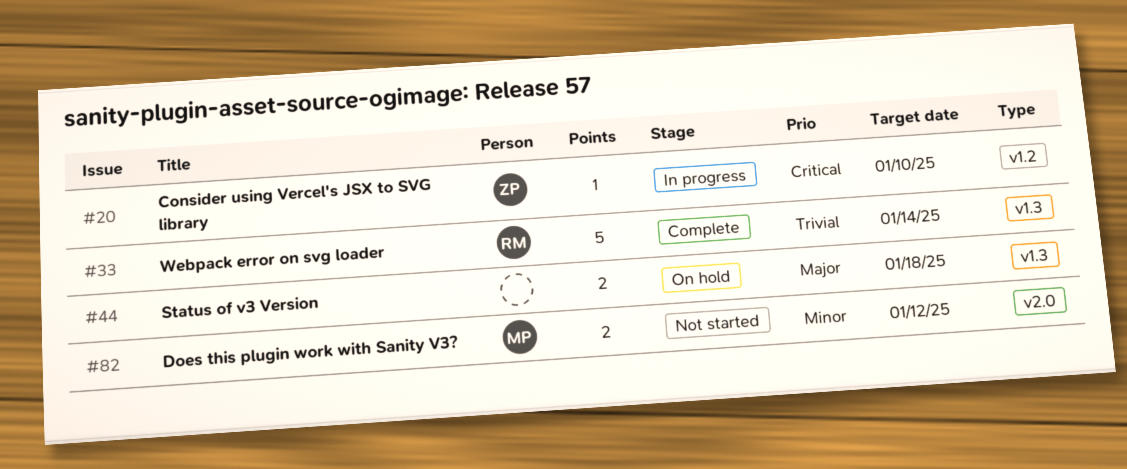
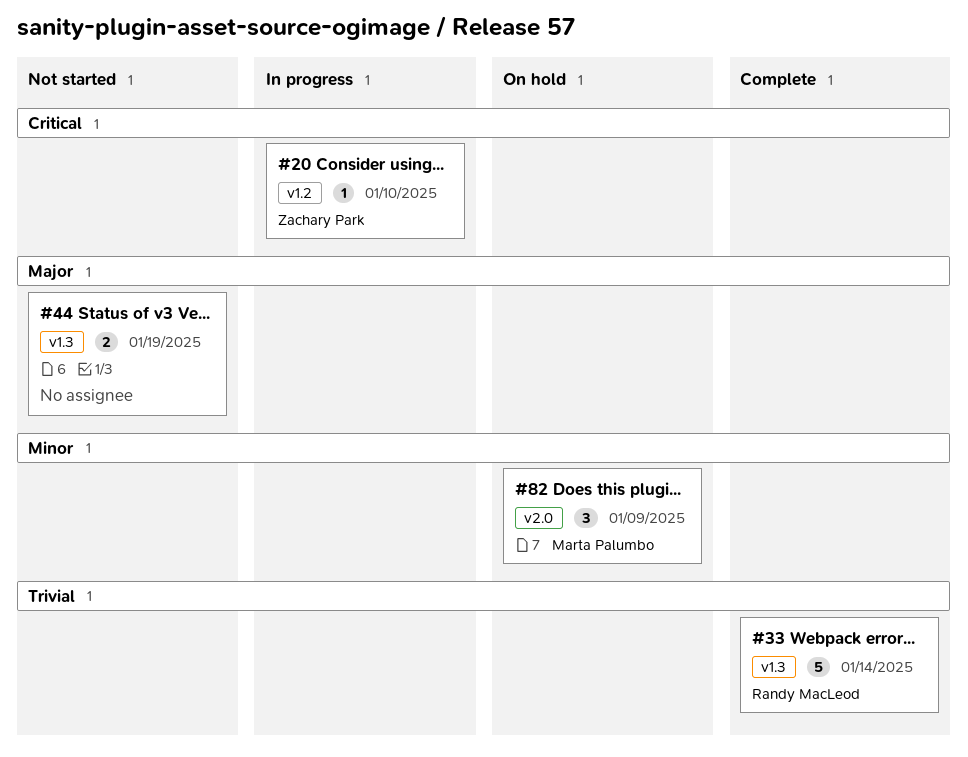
#44, status: On hold -> Not started
#44, due: Jan 18 -> Jan 19
#82, status: Not started -> On hold
#82, estimate: 2 -> 3
#82, due: Jan 12 -> Jan 9

